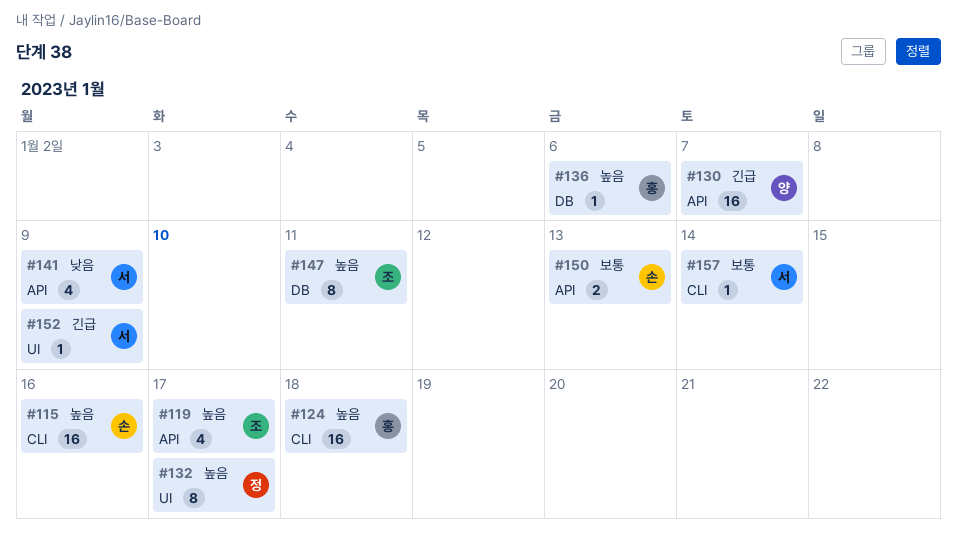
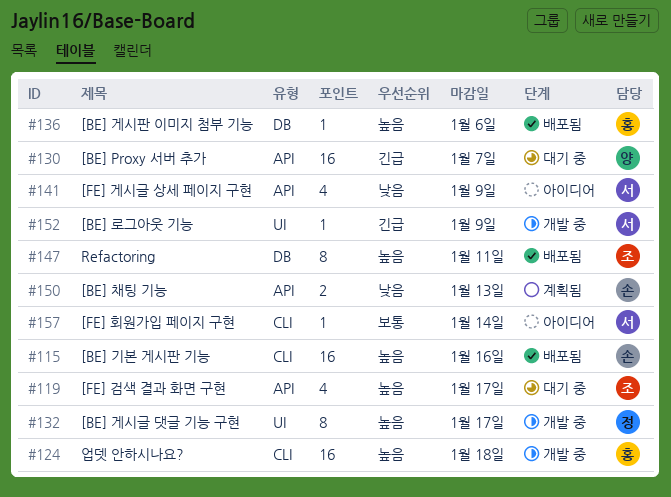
#150, priority: 보통 -> 낮음

